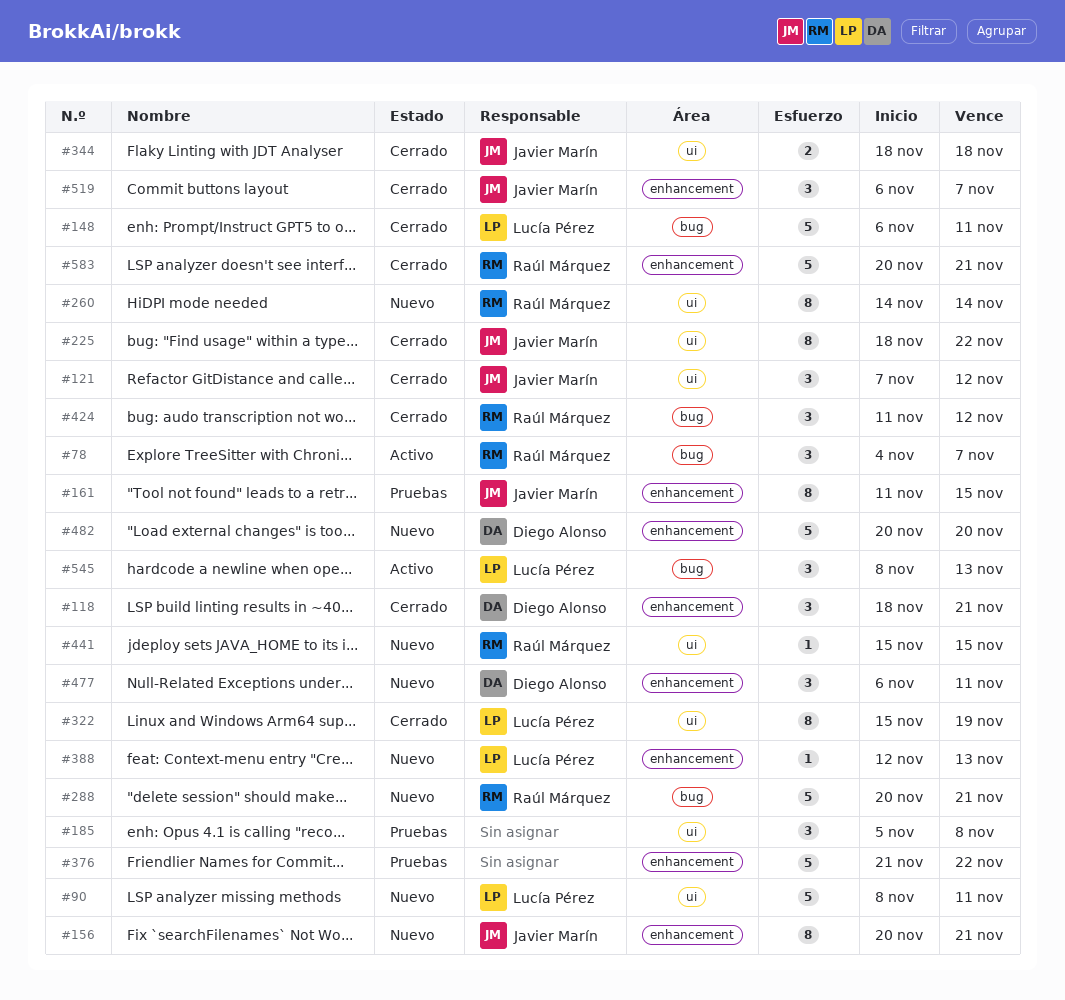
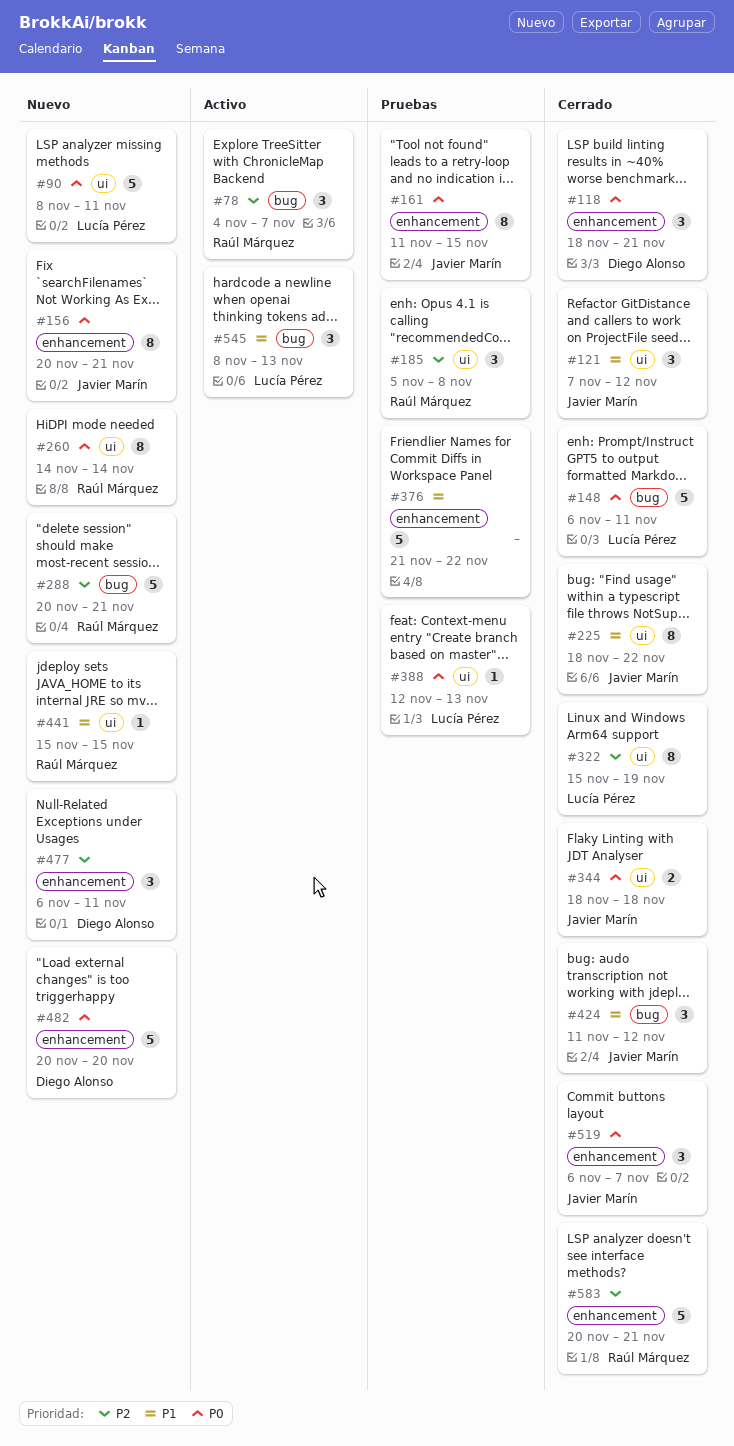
#185, owner: none -> Raúl Márquez
#388, status: Nuevo -> Pruebas
#388, label: enhancement -> ui
#424, owner: Raúl Márquez -> Javier Marín

